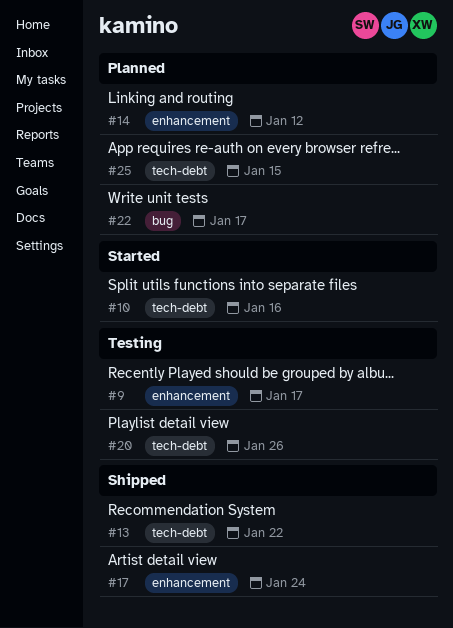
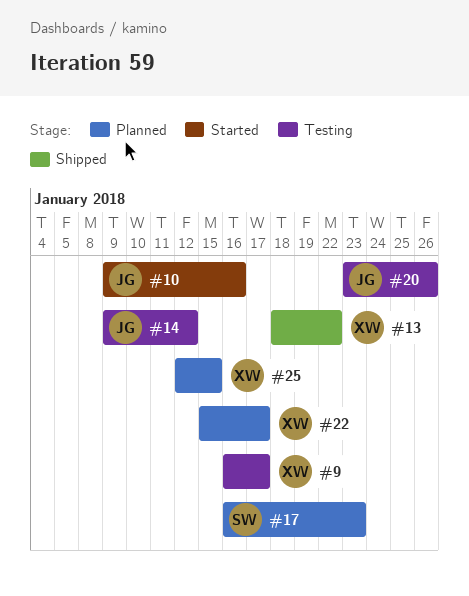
#14, status: Planned -> Testing
#17, status: Shipped -> Planned
#17, due: Jan 24 -> Jan 23

